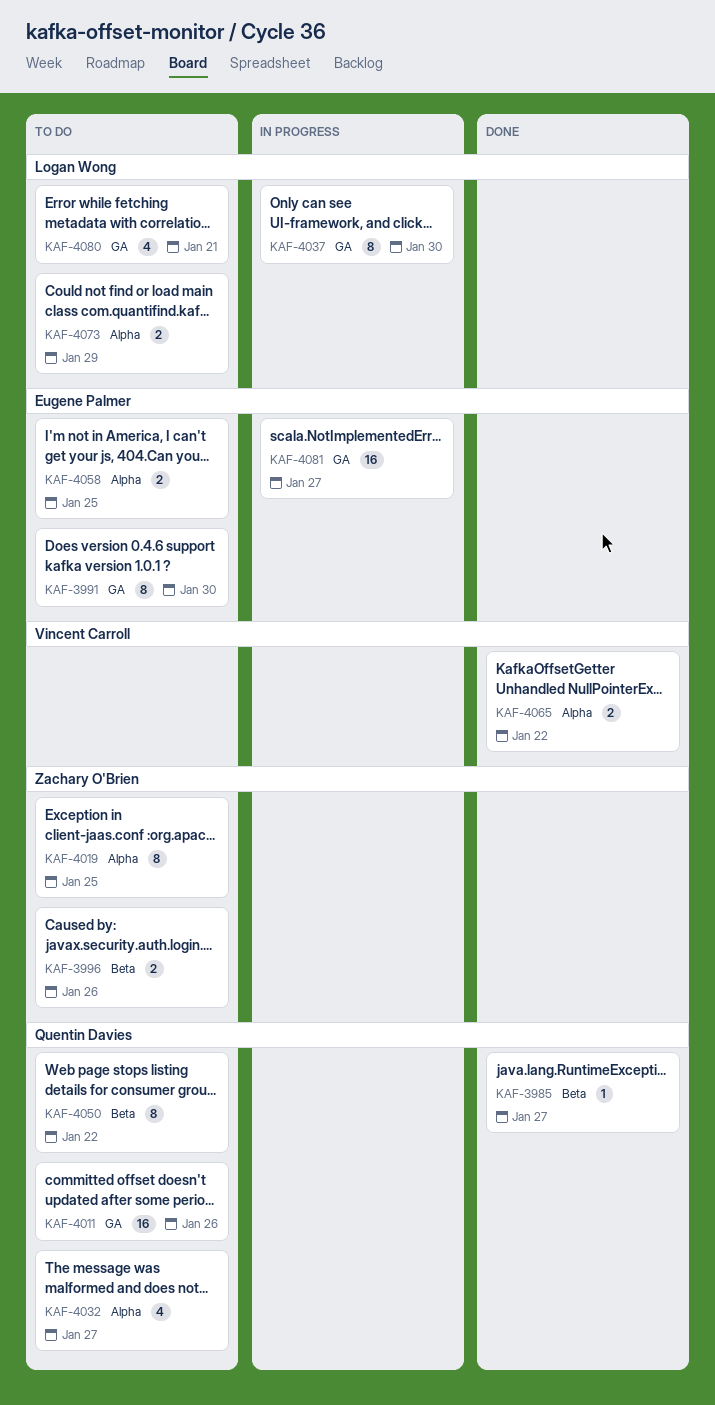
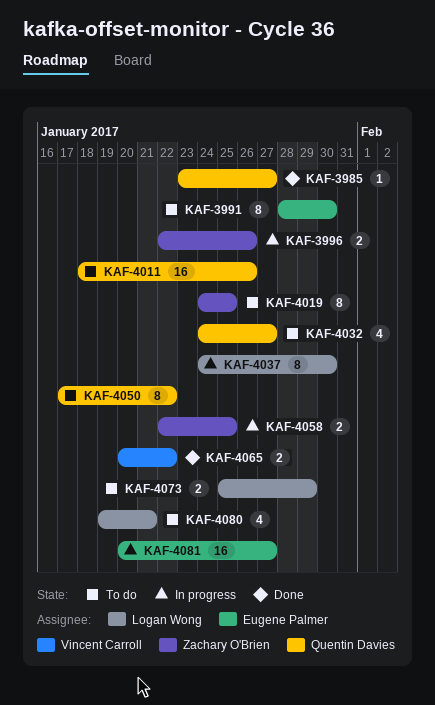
KAF-3996, status: To do -> In progress
KAF-4058, status: To do -> In progress
KAF-4058, owner: Eugene Palmer -> Zachary O'Brien

